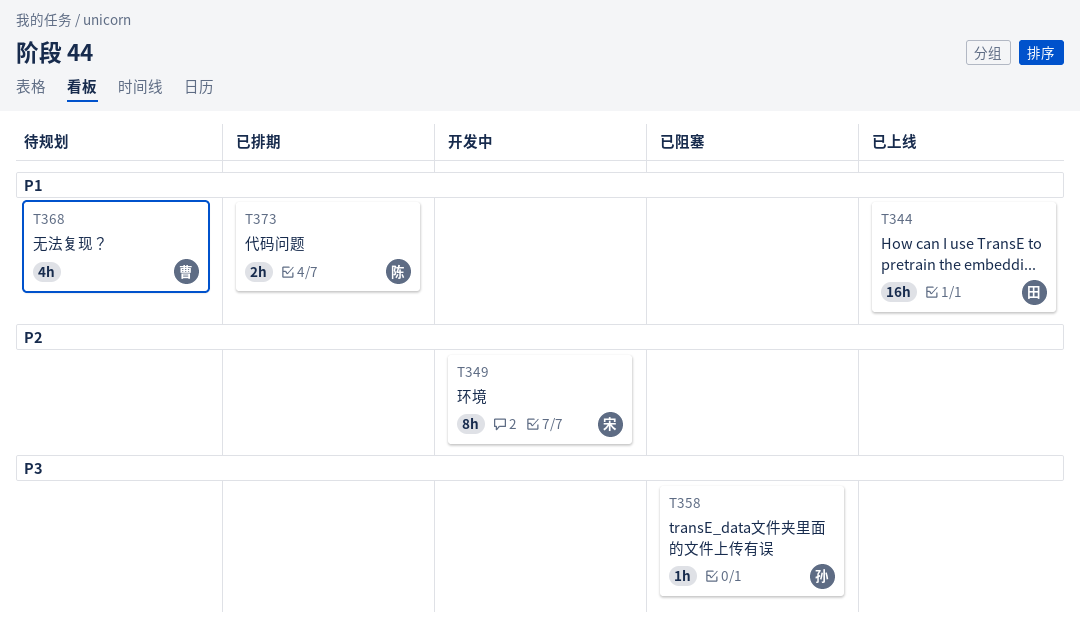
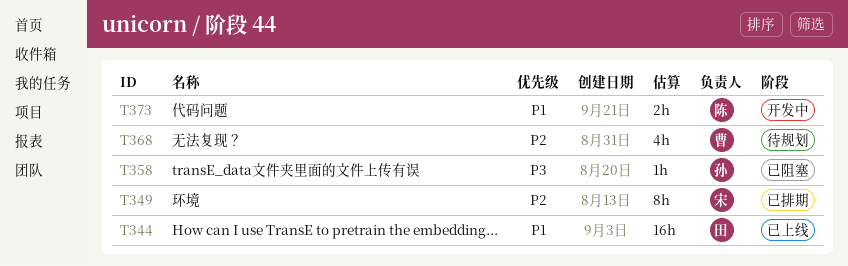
T349, status: 开发中 -> 已排期
T368, priority: P1 -> P2
T373, status: 已排期 -> 开发中

